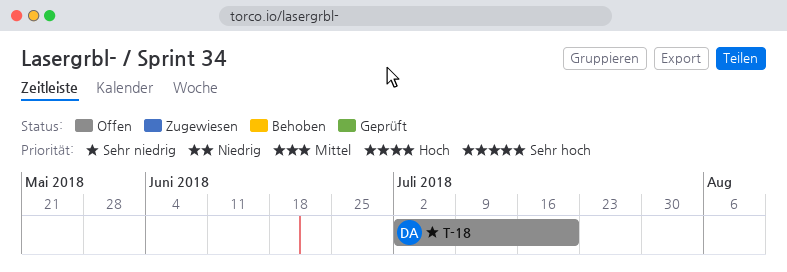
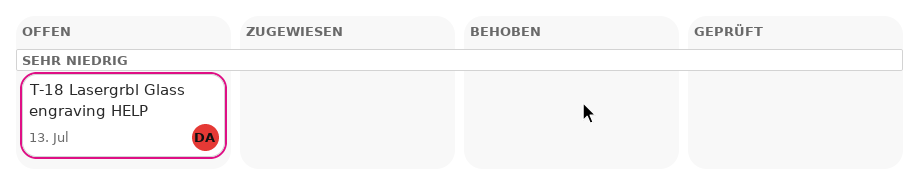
T-18, due: Jul 20 -> Jul 13

